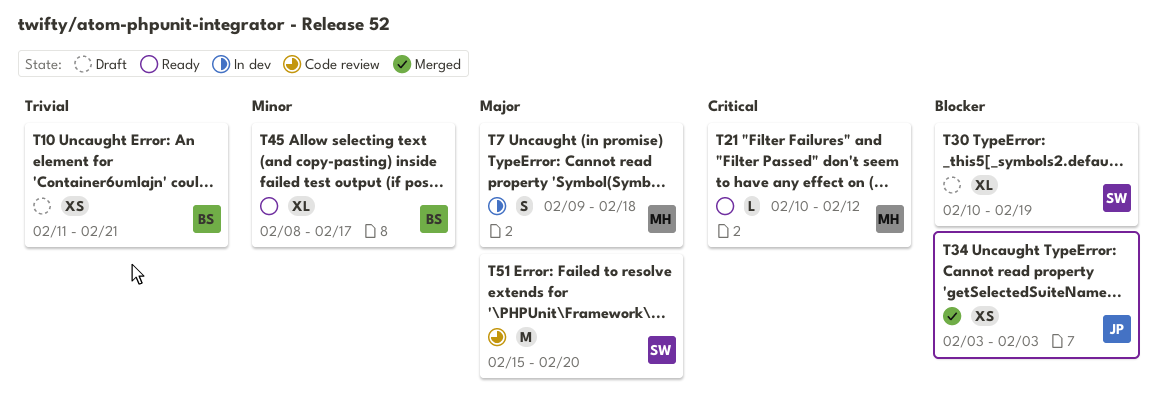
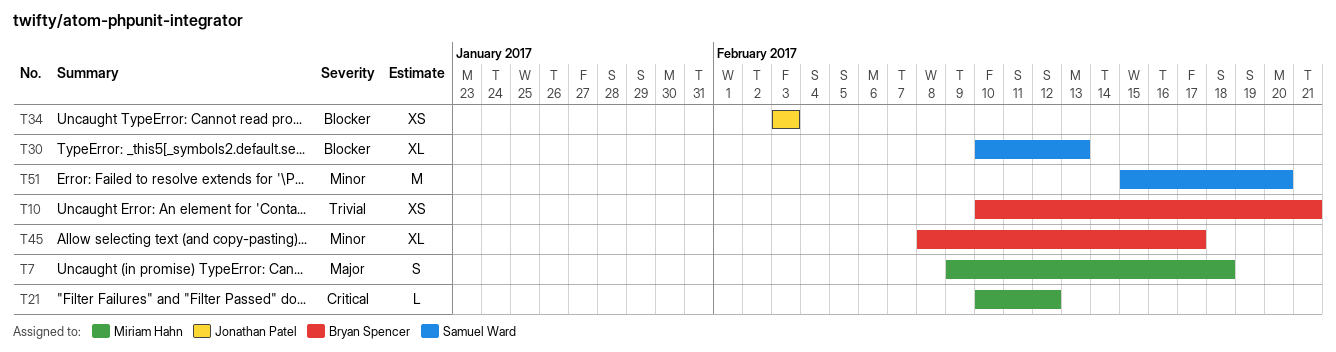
T10, start: Feb 11 -> Feb 10
T30, due: Feb 19 -> Feb 13
T51, priority: Major -> Minor

